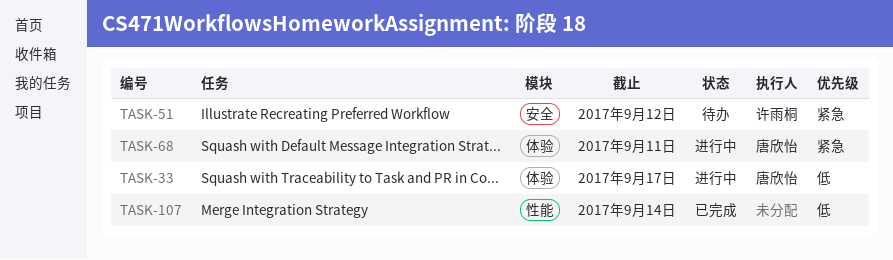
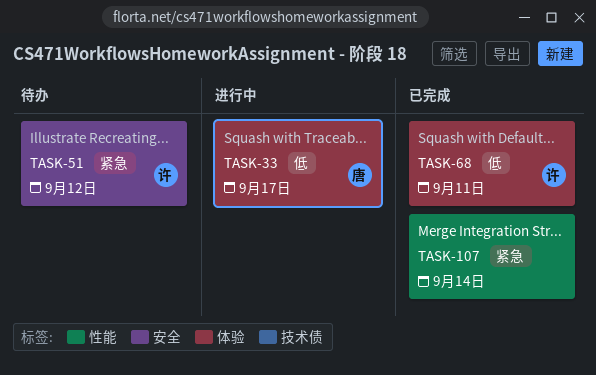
TASK-68, status: 进行中 -> 已完成
TASK-68, owner: 唐欣怡 -> 许雨桐
TASK-68, priority: 紧急 -> 低
TASK-107, priority: 低 -> 紧急

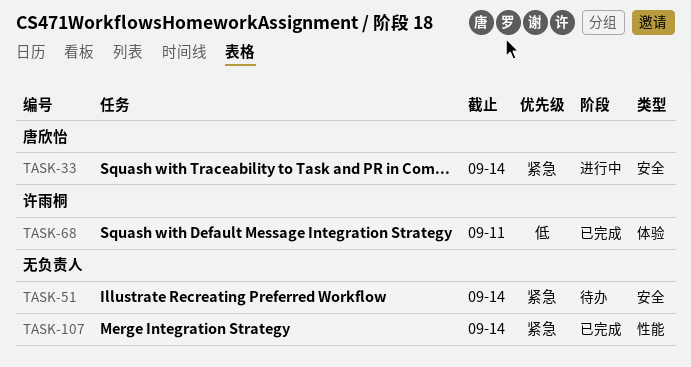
TASK-33, priority: 低 -> 紧急
TASK-33, label: 体验 -> 安全
TASK-33, due: Sep 17 -> Sep 14
TASK-51, owner: 许雨桐 -> none
TASK-51, due: Sep 12 -> Sep 14

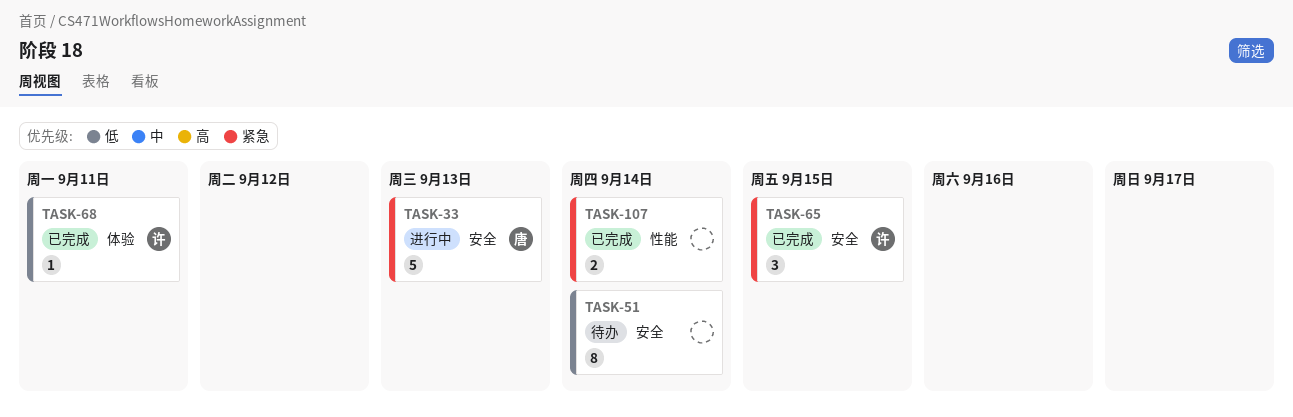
TASK-33, due: Sep 14 -> Sep 13
TASK-51, priority: 紧急 -> 低
TASK-65: none -> present

